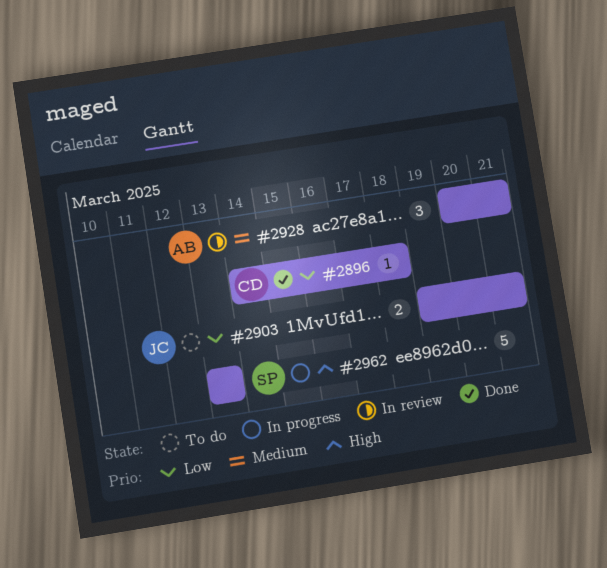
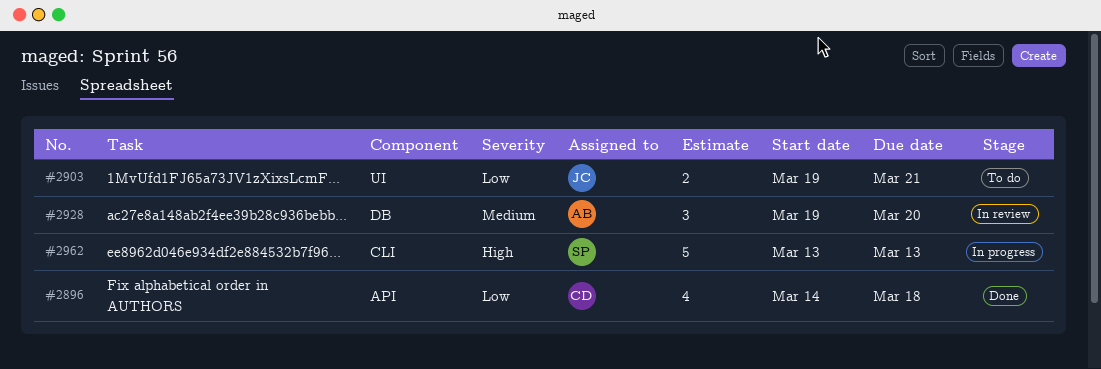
#2896, estimate: 1 -> 4
#2928, start: Mar 20 -> Mar 19
#2928, due: Mar 21 -> Mar 20

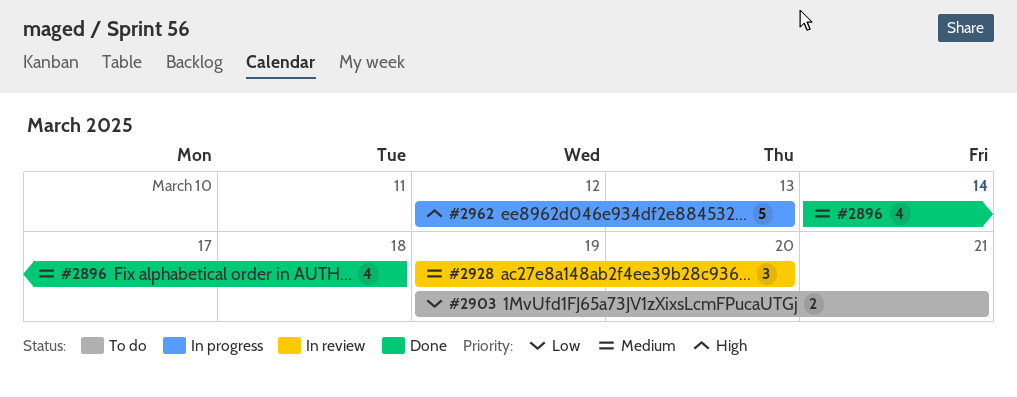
#2896, priority: Low -> Medium
#2962, start: Mar 13 -> Mar 12

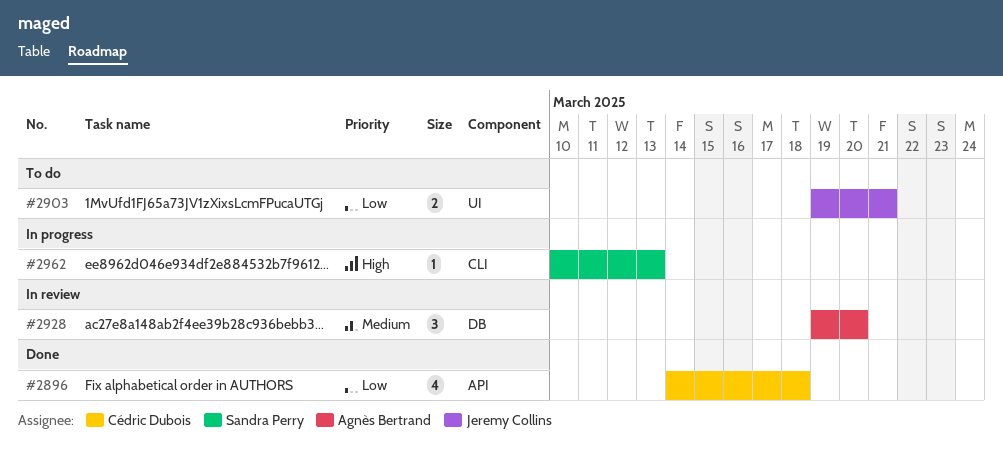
#2896, priority: Medium -> Low
#2962, estimate: 5 -> 1
#2962, start: Mar 12 -> Mar 10

